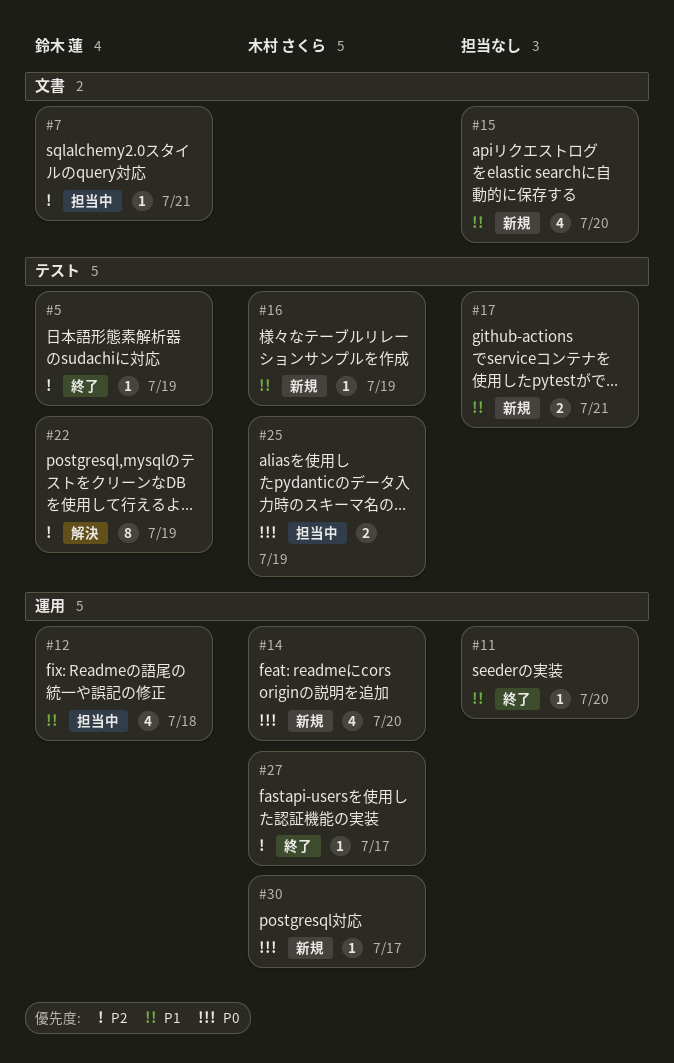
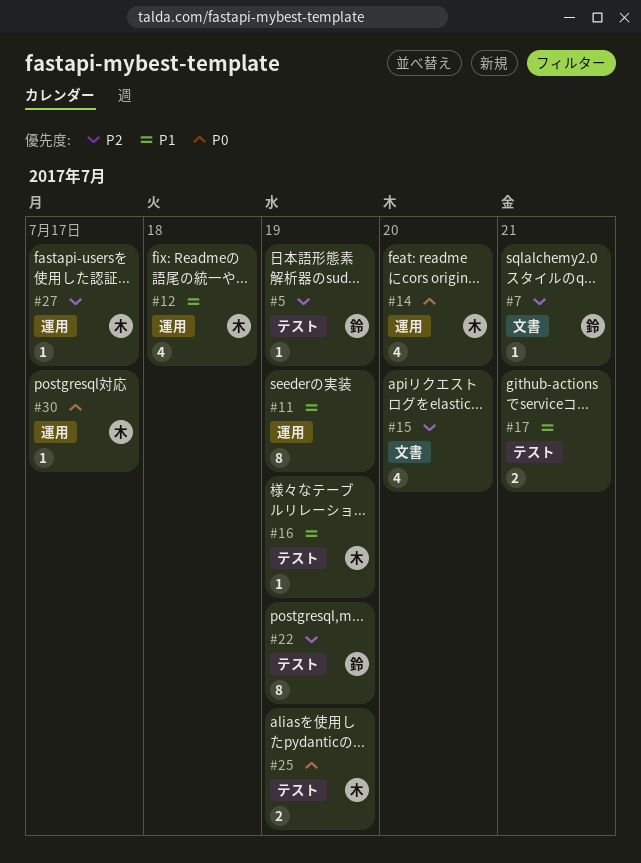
#11, estimate: 1 -> 8
#11, due: Jul 20 -> Jul 19
#12, owner: 鈴木 蓮 -> 木村 さくら
#15, priority: P1 -> P2

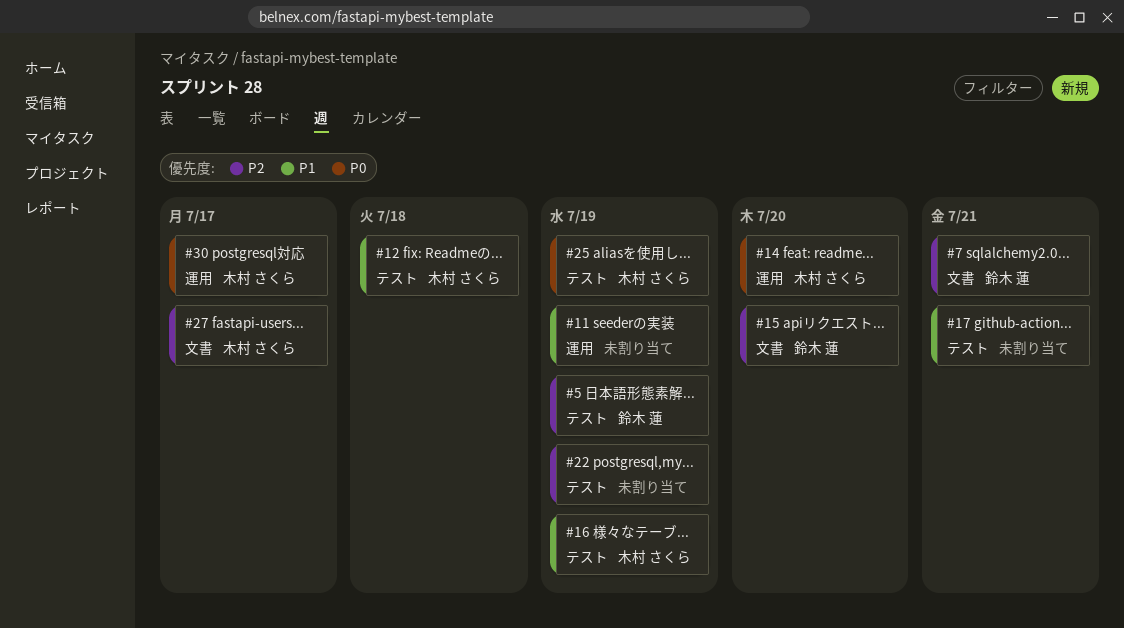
#12, label: 運用 -> テスト
#15, owner: none -> 鈴木 蓮
#22, owner: 鈴木 蓮 -> none
#27, label: 運用 -> 文書

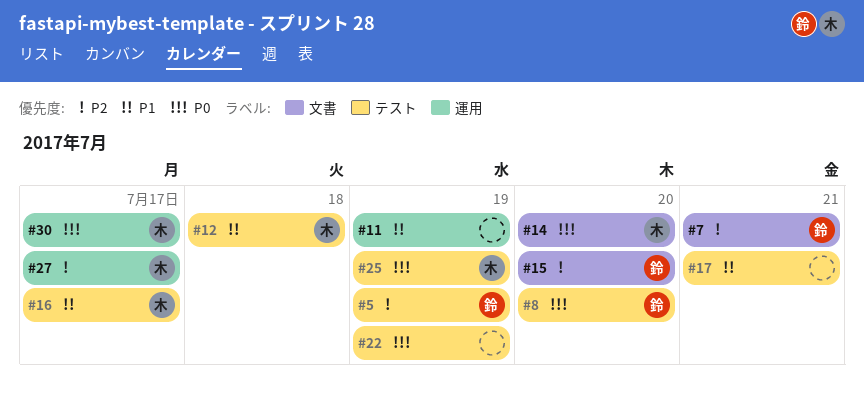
#8: none -> present
#14, label: 運用 -> 文書
#16, due: Jul 19 -> Jul 17
#22, priority: P2 -> P0
#27, label: 文書 -> 運用

